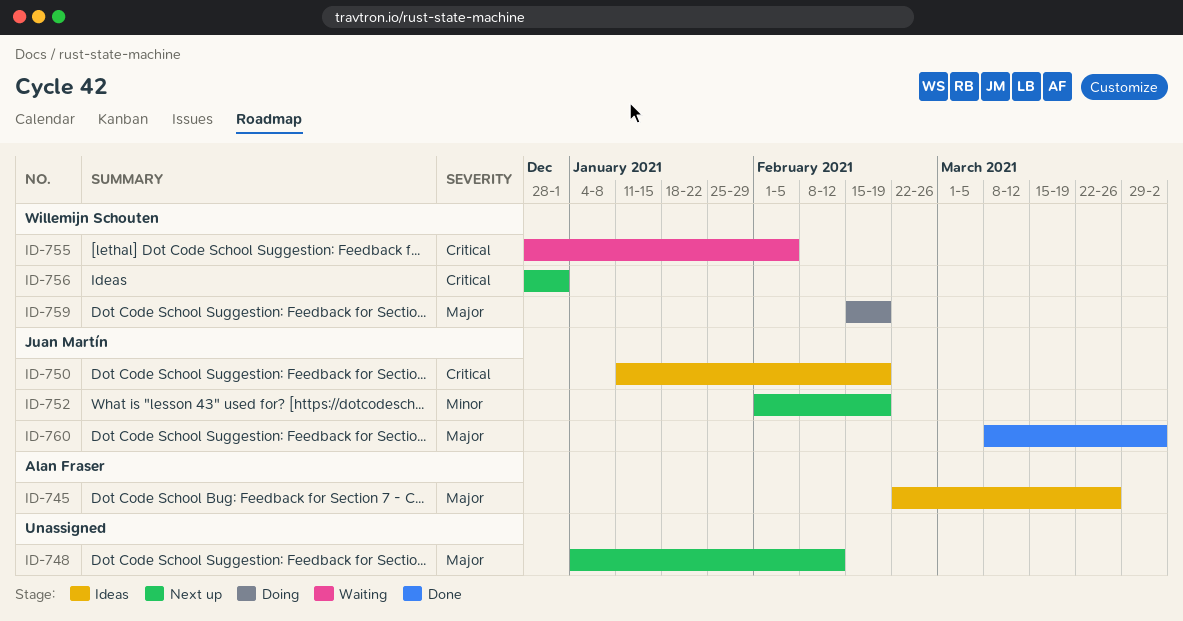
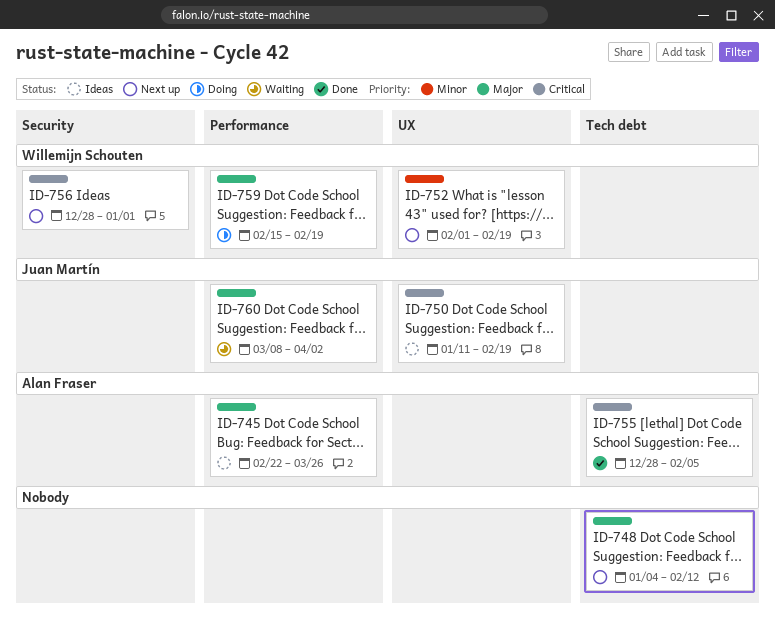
ID-752, owner: Juan Martín -> Willemijn Schouten
ID-755, status: Waiting -> Done
ID-755, owner: Willemijn Schouten -> Alan Fraser
ID-760, status: Done -> Waiting

